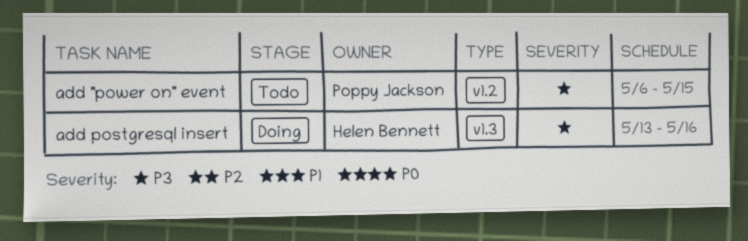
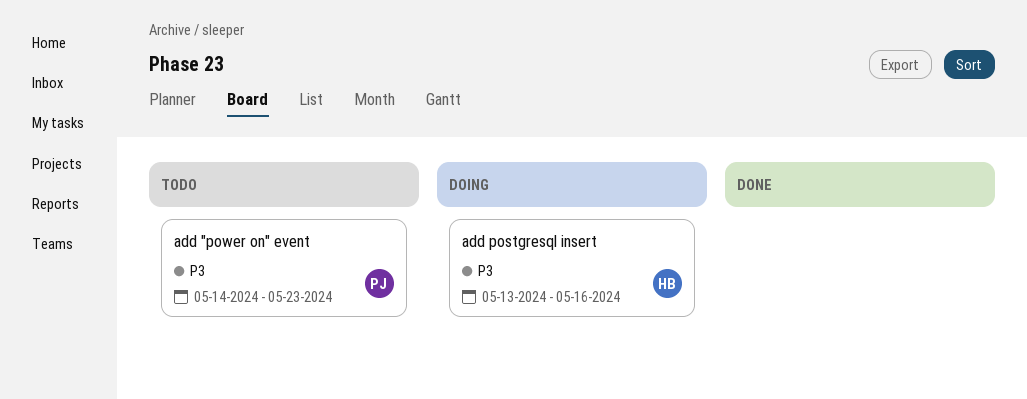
add "power on" event, start: May 6 -> May 14
add "power on" event, due: May 15 -> May 23

